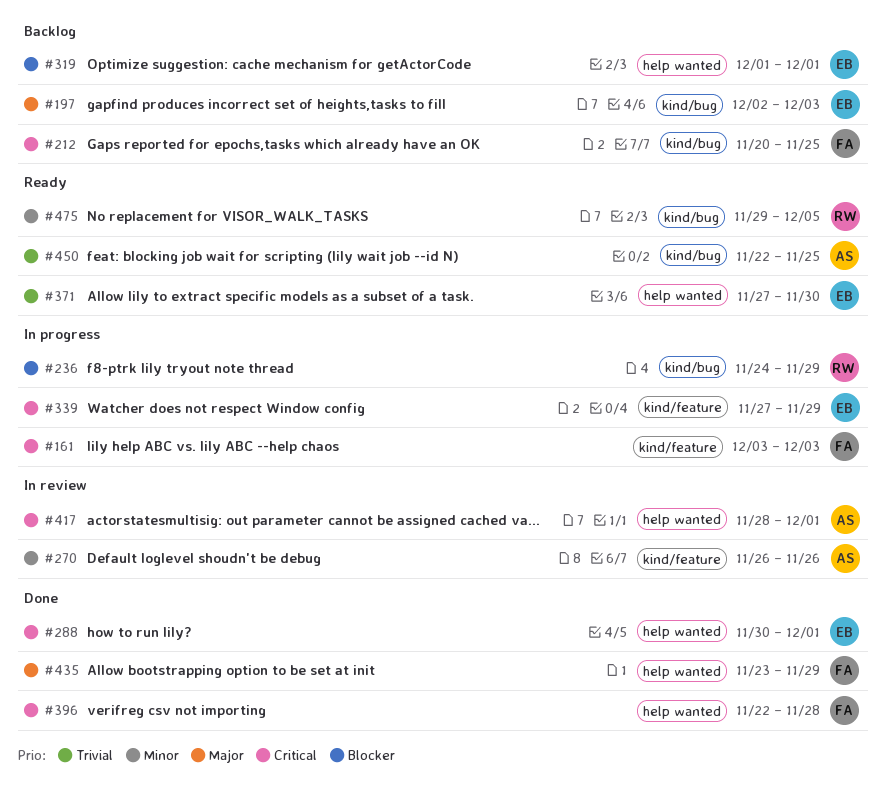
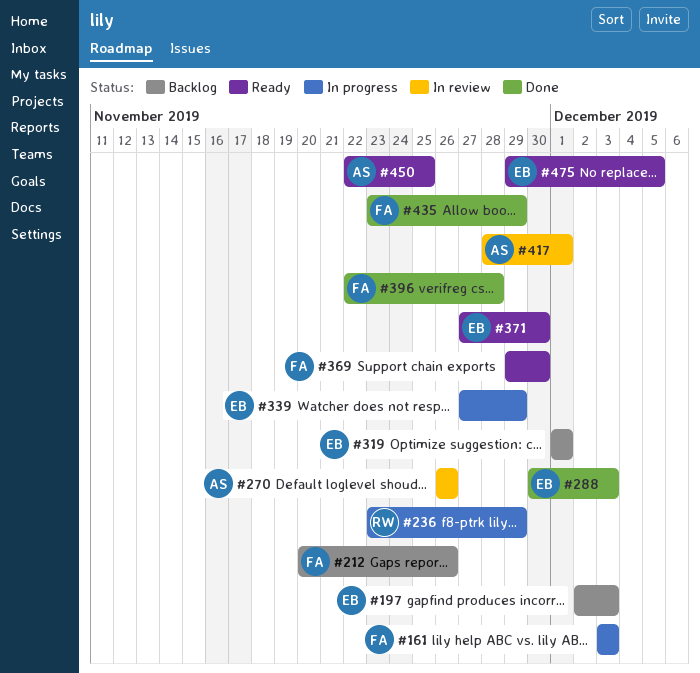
#212, due: Nov 25 -> Nov 26
#236, start: Nov 24 -> Nov 23
#288, due: Dec 1 -> Dec 3
#369: none -> present
#475, owner: RW -> EB

